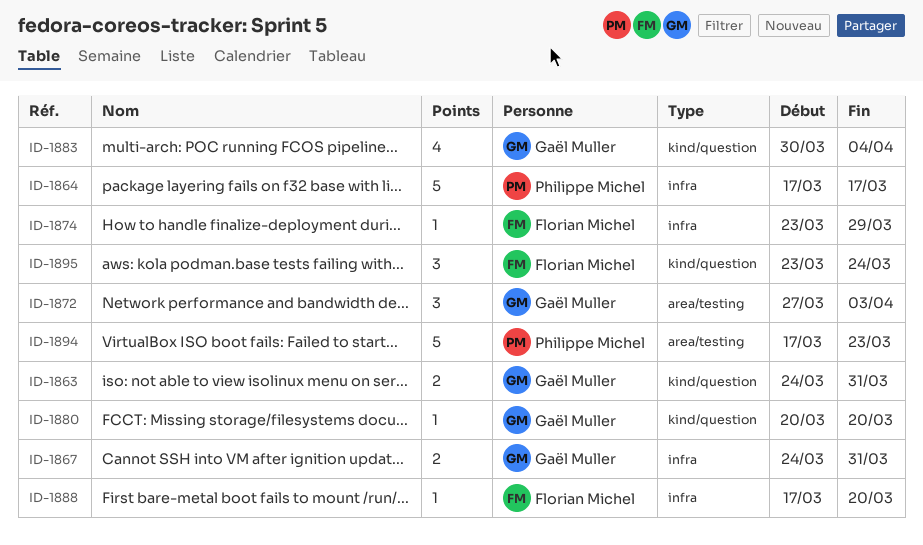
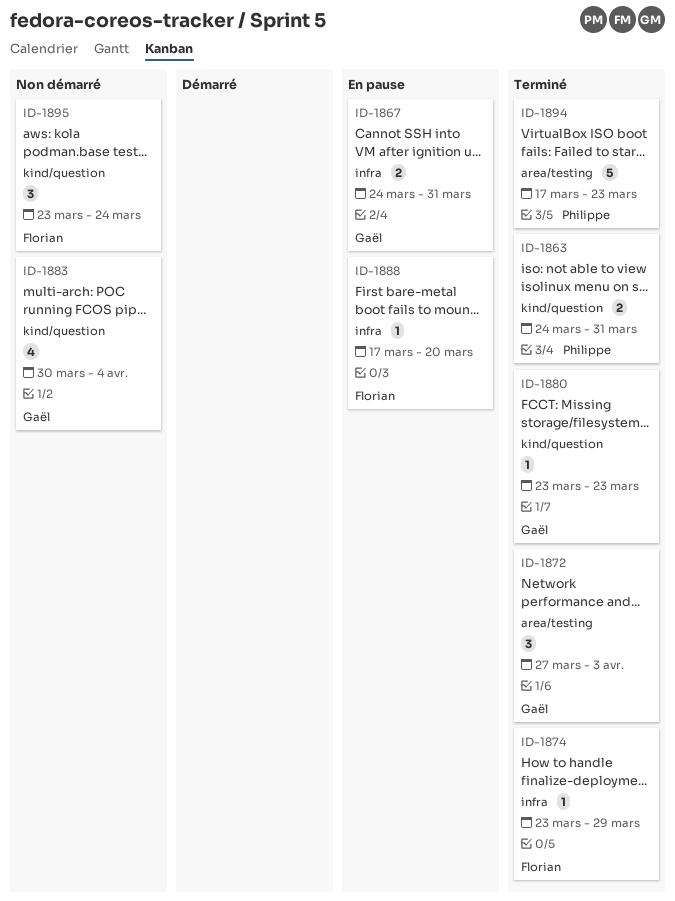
ID-1863, owner: Gaël Muller -> Philippe Michel
ID-1864: present -> none
ID-1880, start: Mar 20 -> Mar 23
ID-1880, due: Mar 20 -> Mar 23

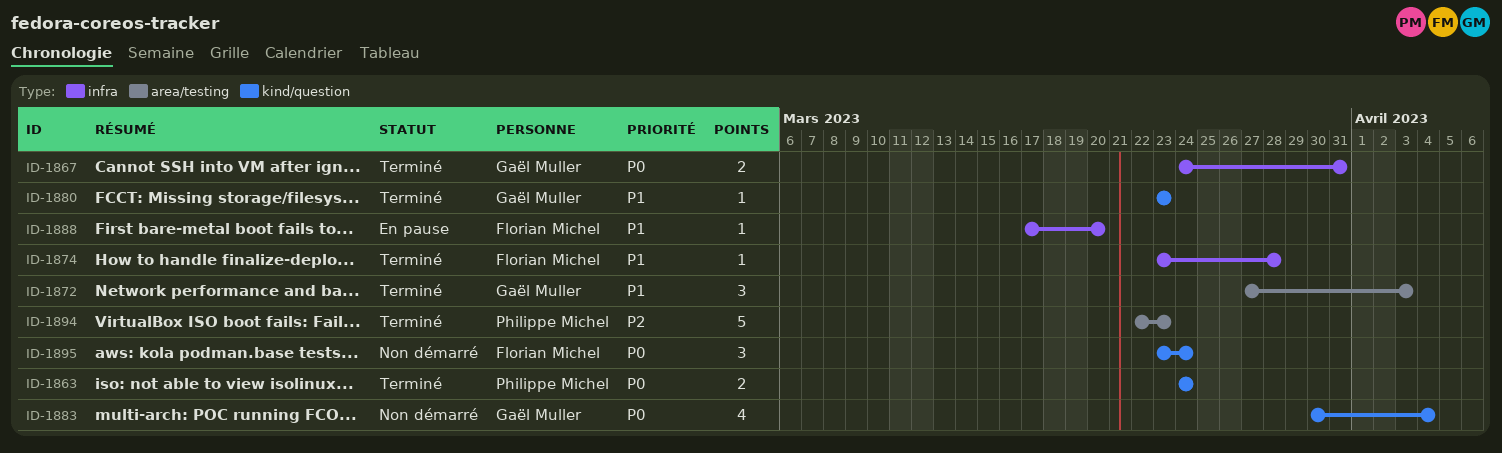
ID-1863, due: Mar 31 -> Mar 24
ID-1867, status: En pause -> Terminé
ID-1874, due: Mar 29 -> Mar 28
ID-1894, start: Mar 17 -> Mar 22

